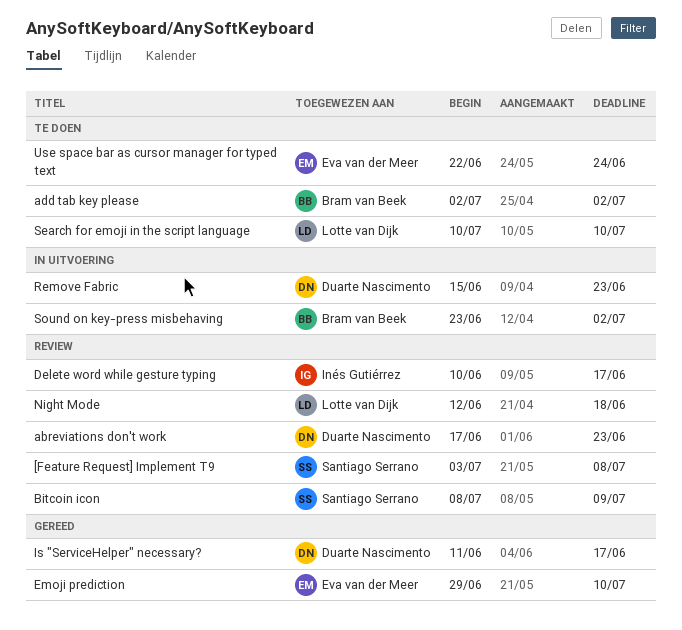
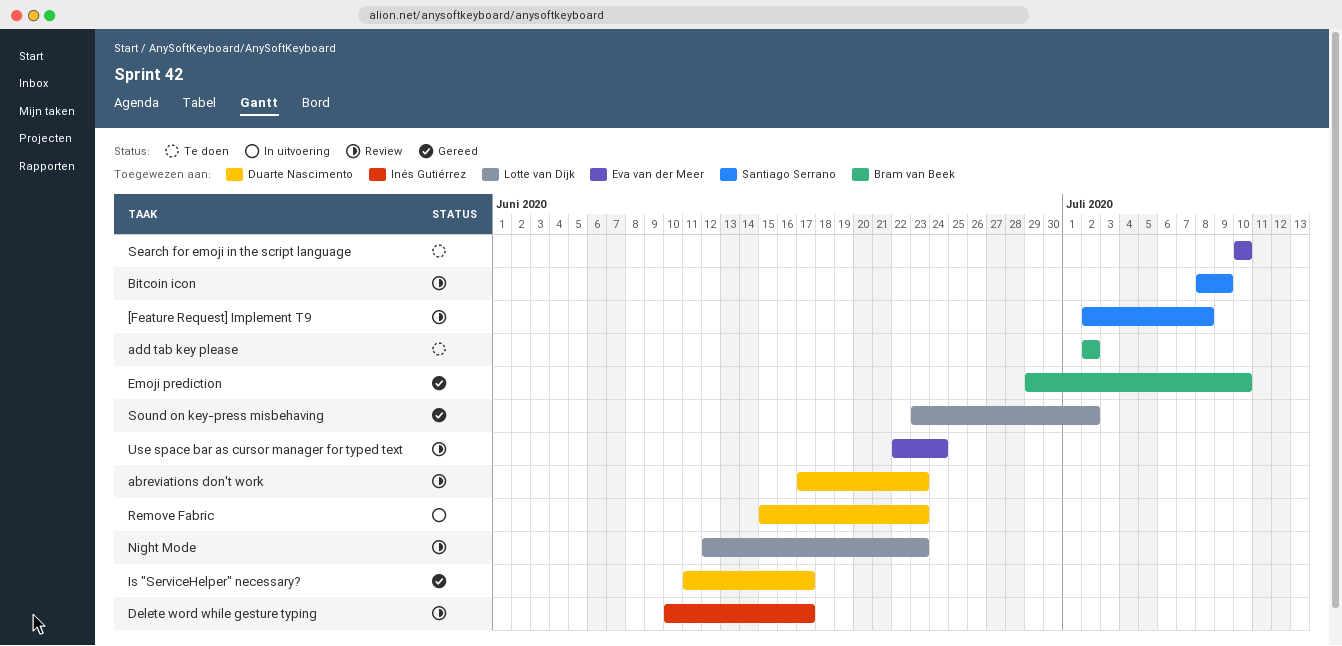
[Feature Request] Implement T9, start: Jul 3 -> Jul 2
Emoji prediction, owner: Eva van der Meer -> Bram van Beek
Night Mode, due: Jun 18 -> Jun 23
Search for emoji in the script language, owner: Lotte van Dijk -> Eva van der Meer
Sound on key-press misbehaving, status: In uitvoering -> Gereed
Sound on key-press misbehaving, owner: Bram van Beek -> Lotte van Dijk
Use space bar as cursor manager for typed text, status: Te doen -> Review

